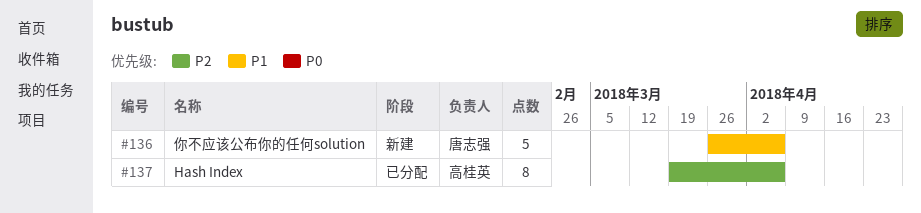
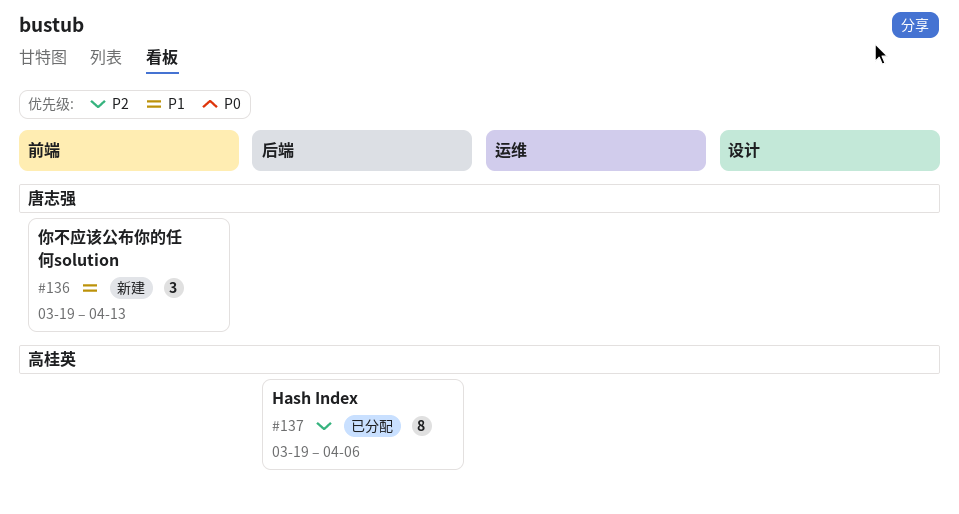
#136, estimate: 5 -> 3
#136, start: Mar 26 -> Mar 19
#136, due: Apr 6 -> Apr 13

